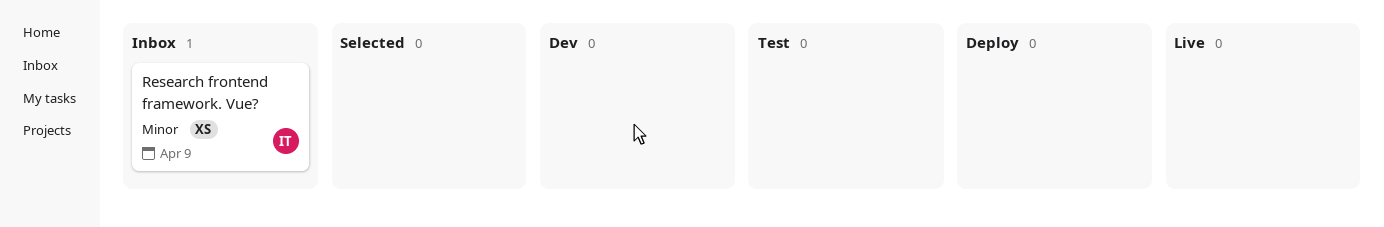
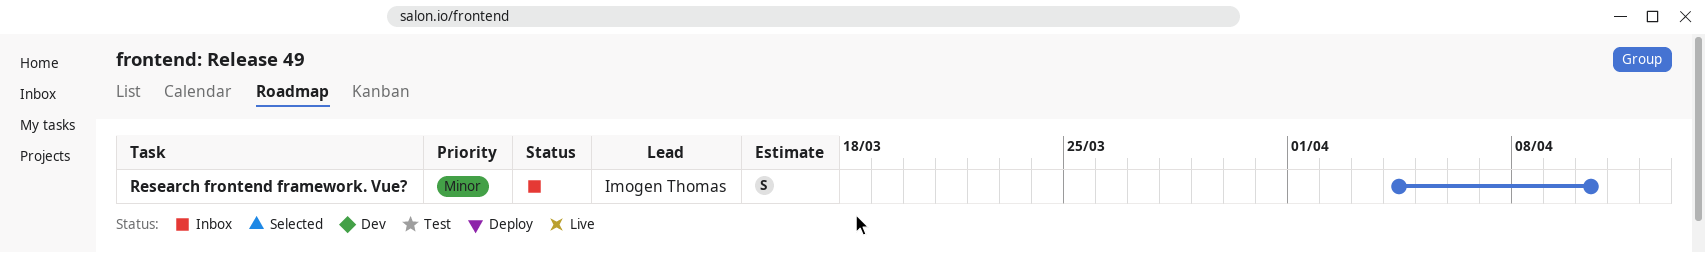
Research frontend framework. Vue?, estimate: XS -> S
Research frontend framework. Vue?, due: Apr 9 -> Apr 10

